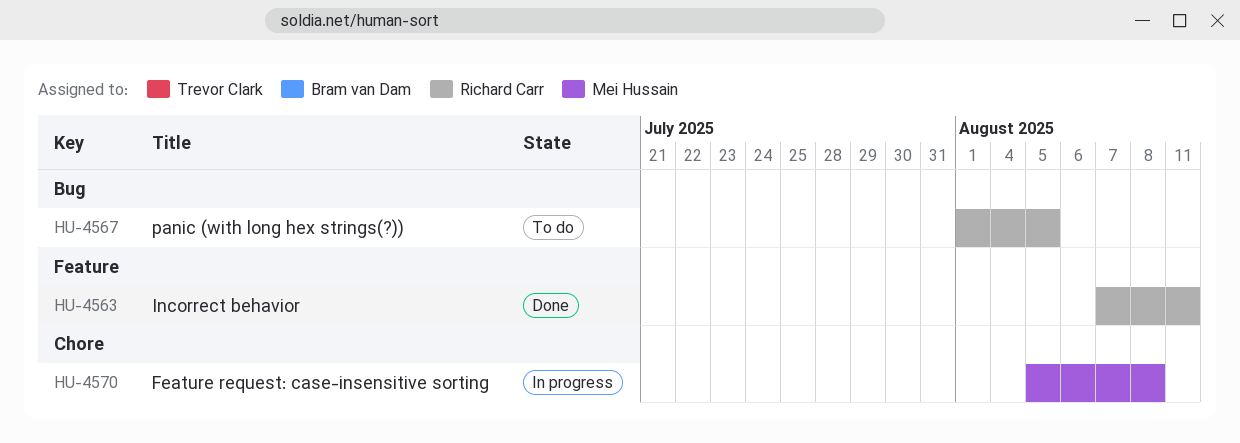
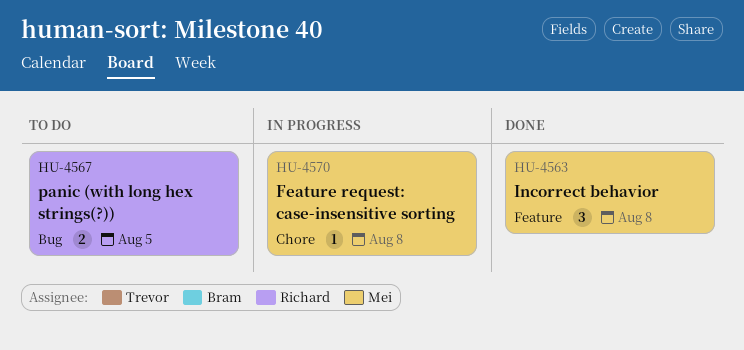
HU-4563, owner: Richard Carr -> Mei Hussain
HU-4563, due: Aug 11 -> Aug 8

